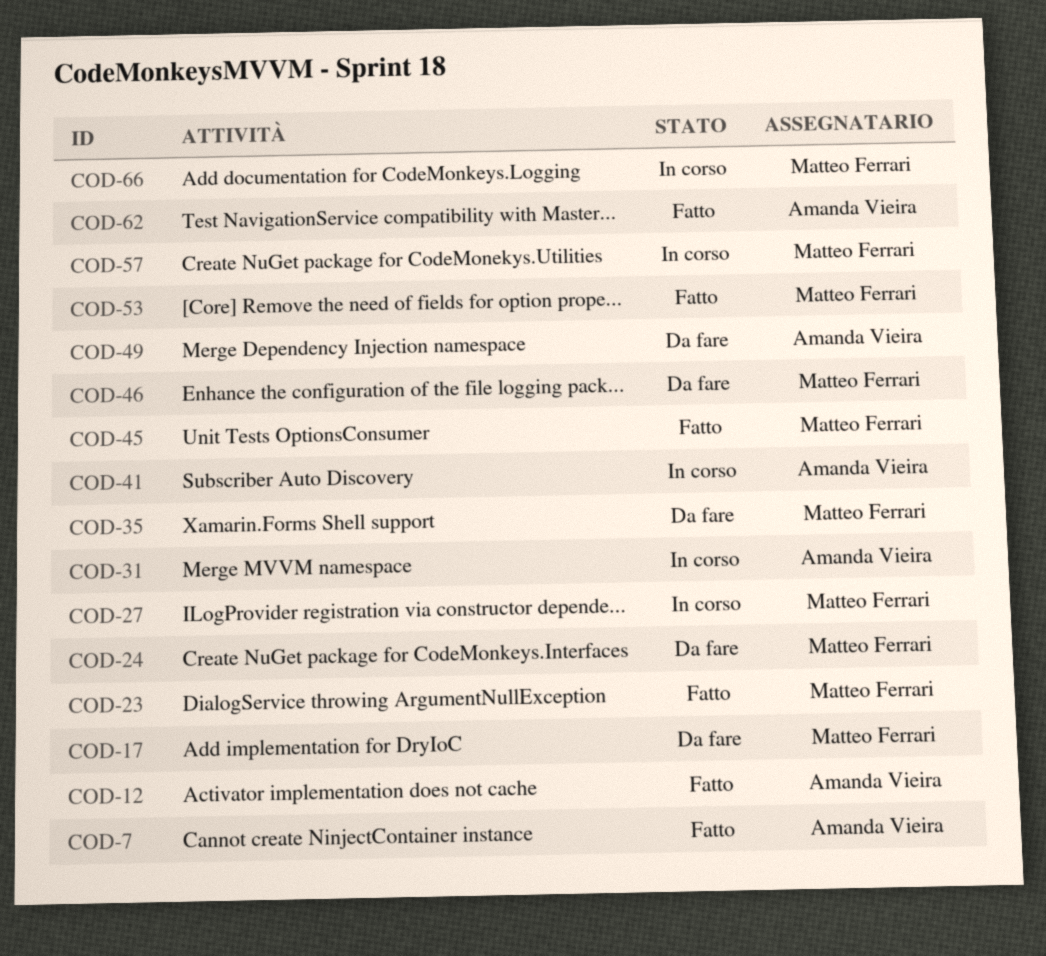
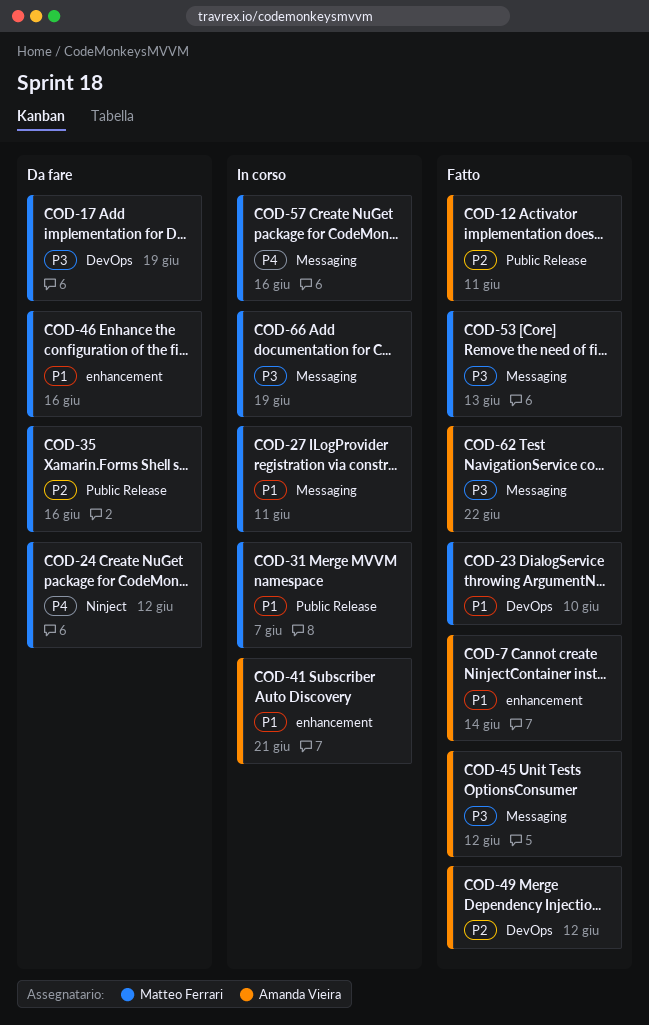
COD-31, owner: Amanda Vieira -> Matteo Ferrari
COD-45, owner: Matteo Ferrari -> Amanda Vieira
COD-49, status: Da fare -> Fatto

